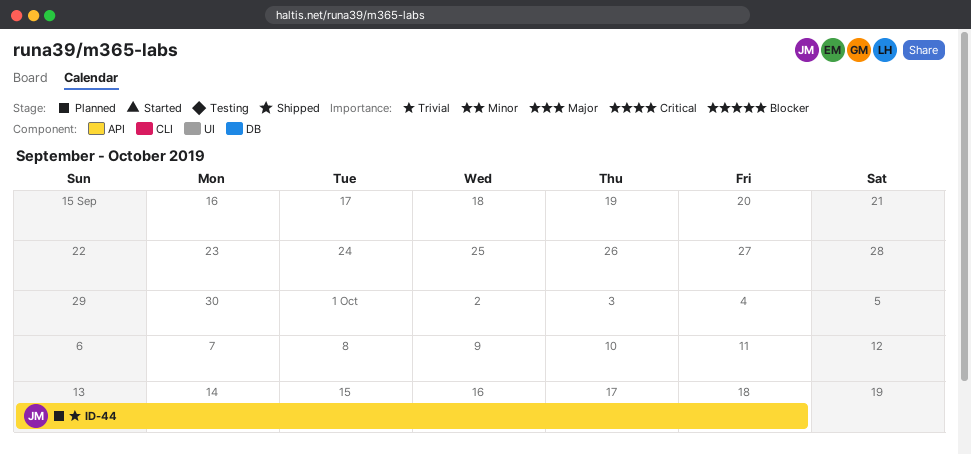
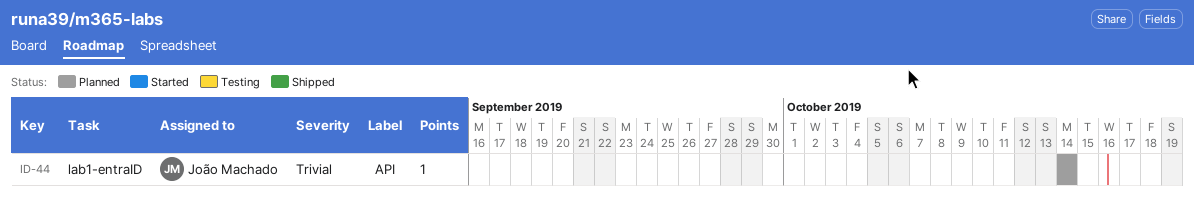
ID-44, start: Oct 13 -> Oct 14
ID-44, due: Oct 18 -> Oct 14

